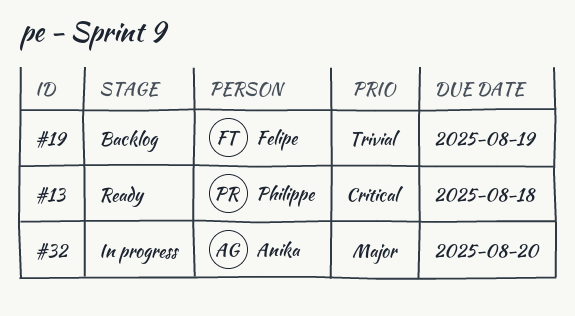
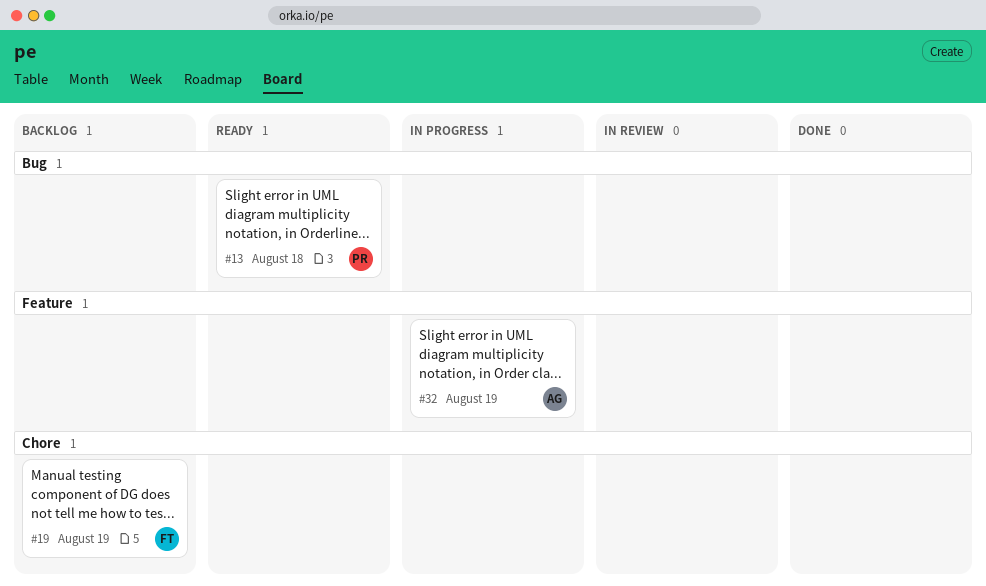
#32, due: Aug 20 -> Aug 19

